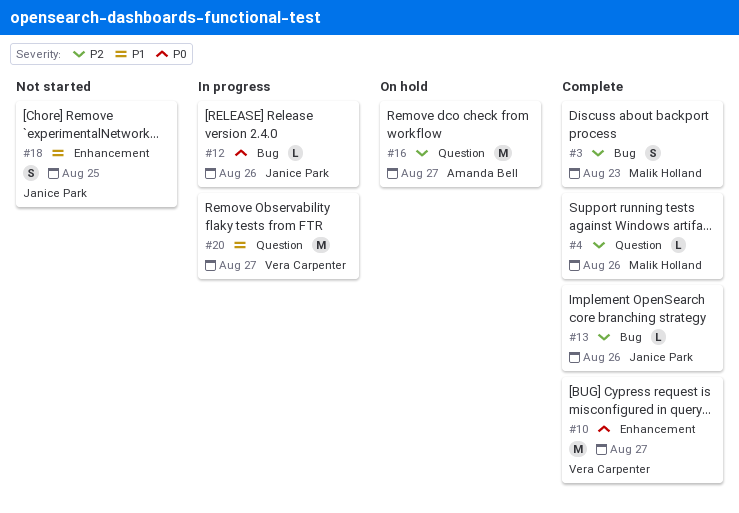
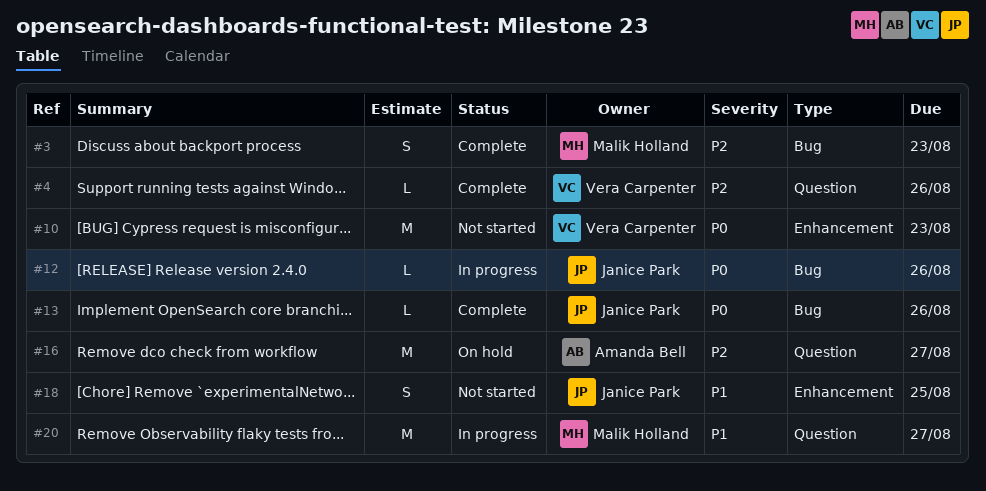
#4, owner: Malik Holland -> Vera Carpenter
#10, status: Complete -> Not started
#10, due: Aug 27 -> Aug 23
#13, priority: P2 -> P0
#20, owner: Vera Carpenter -> Malik Holland

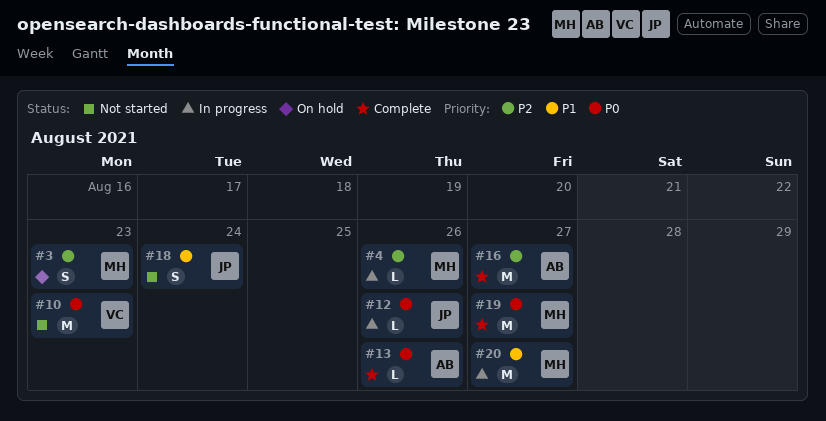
#3, status: Complete -> On hold
#4, status: Complete -> In progress
#4, owner: Vera Carpenter -> Malik Holland
#13, owner: Janice Park -> Amanda Bell
#16, status: On hold -> Complete
#18, due: Aug 25 -> Aug 24
#19: none -> present

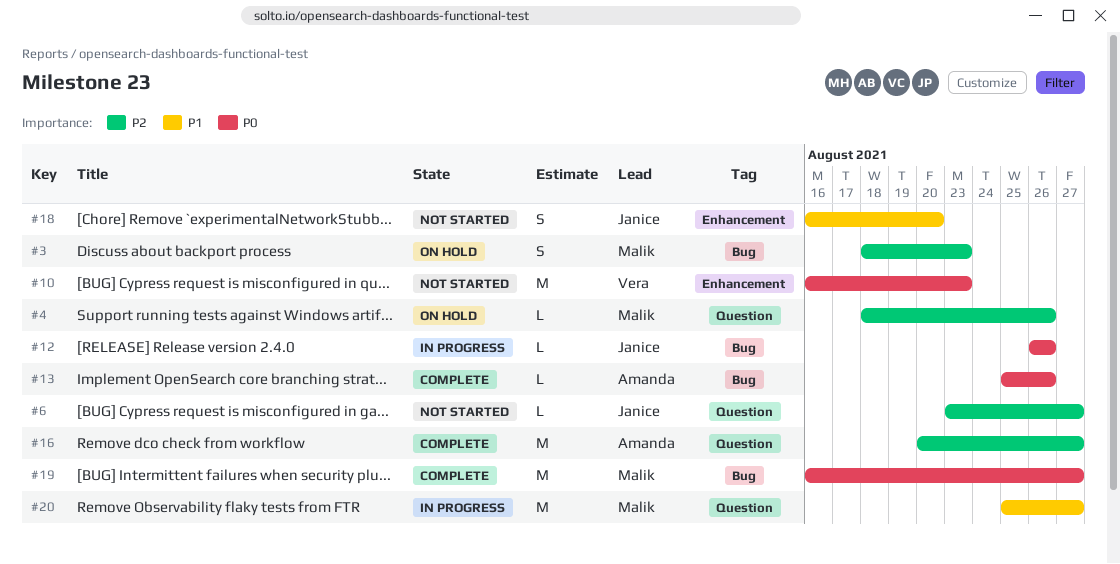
#4, status: In progress -> On hold
#6: none -> present
#18, due: Aug 24 -> Aug 20

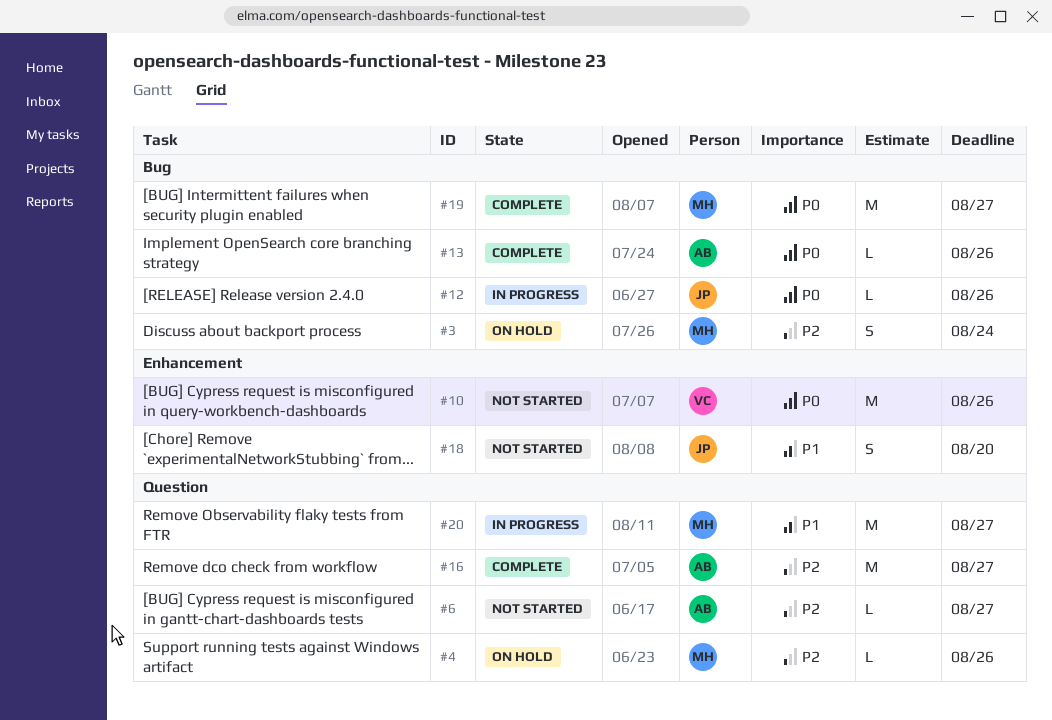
#3, due: Aug 23 -> Aug 24
#6, owner: Janice -> Amanda
#10, due: Aug 23 -> Aug 26

